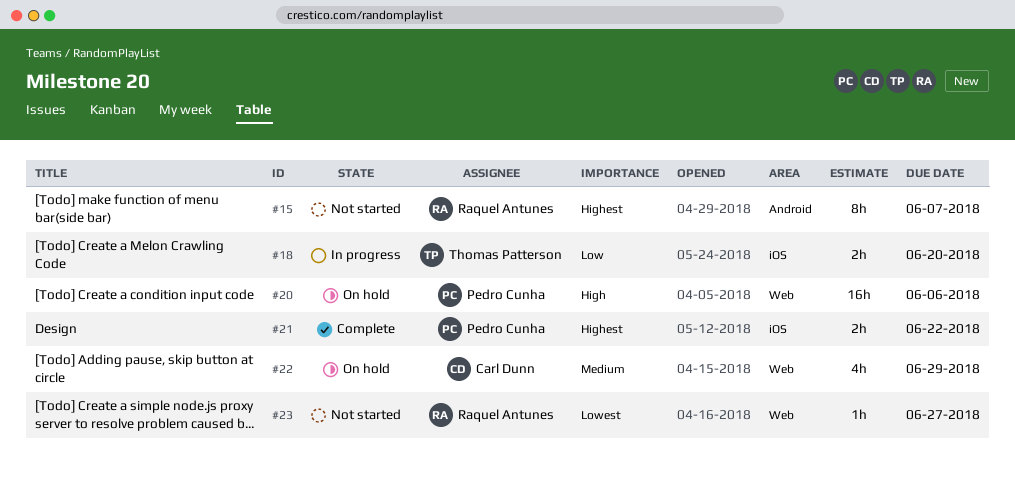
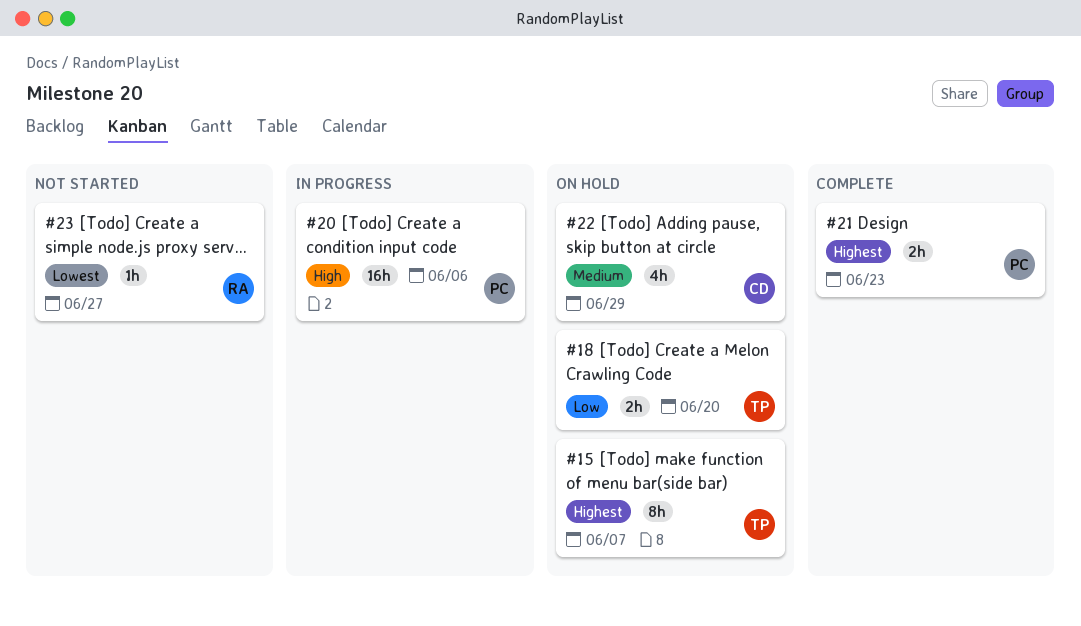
#15, status: Not started -> On hold
#15, owner: Raquel Antunes -> Thomas Patterson
#18, status: In progress -> On hold
#20, status: On hold -> In progress
#21, due: Jun 22 -> Jun 23

